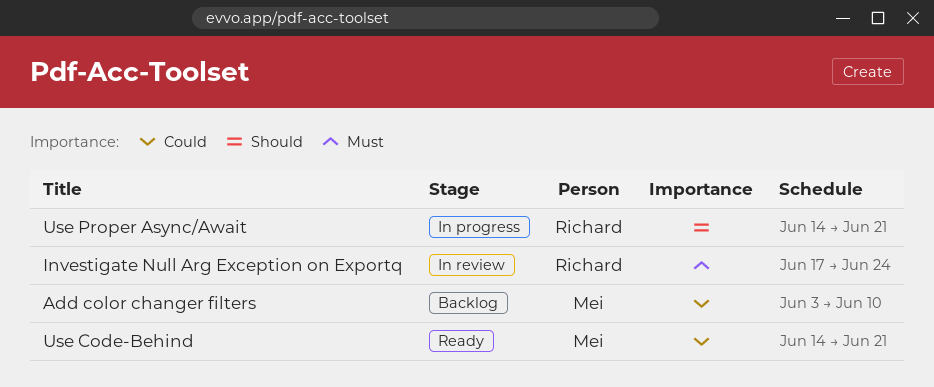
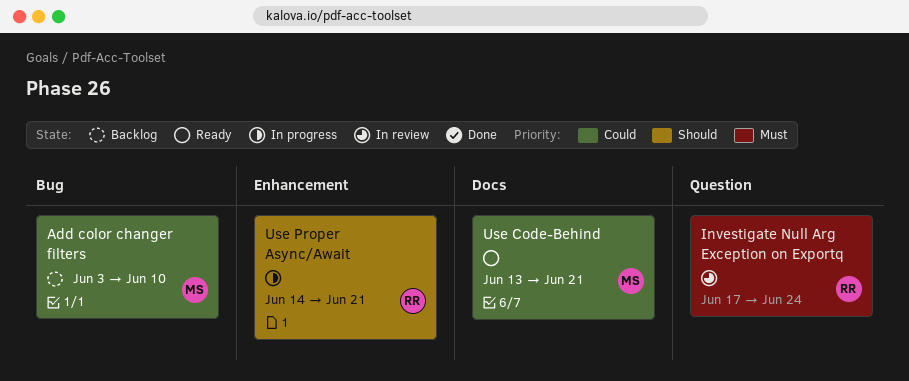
Use Code-Behind, start: Jun 14 -> Jun 13

